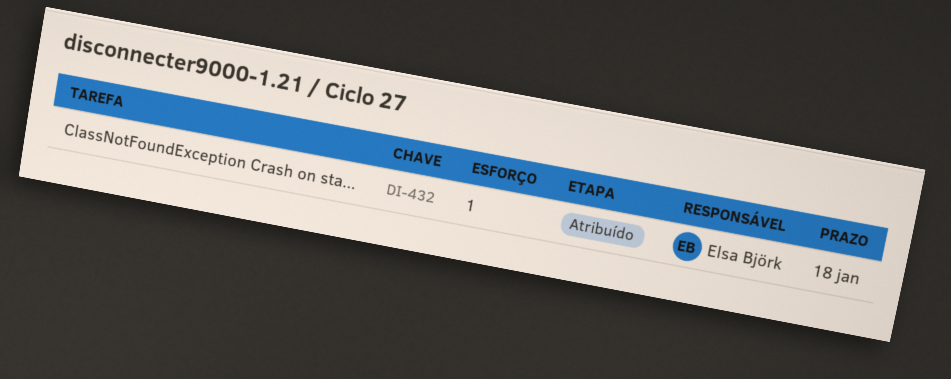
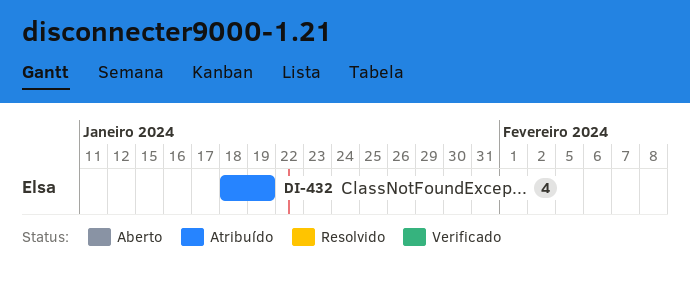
DI-432, estimate: 1 -> 4
DI-432, due: Jan 18 -> Jan 19

